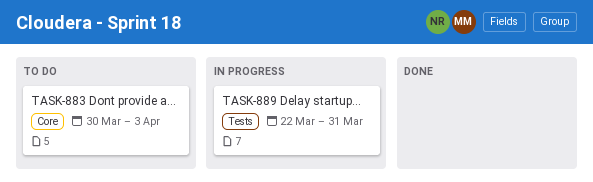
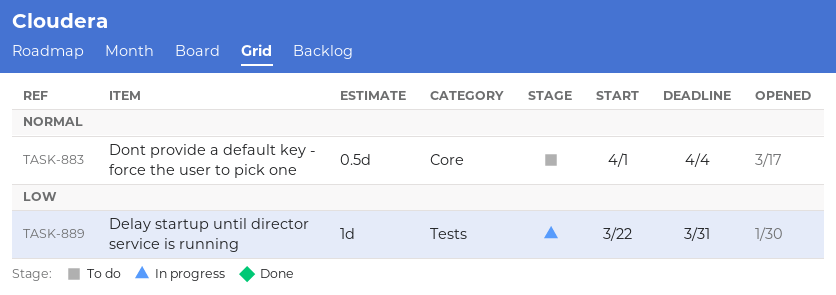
TASK-883, start: Mar 30 -> Apr 1
TASK-883, due: Apr 3 -> Apr 4

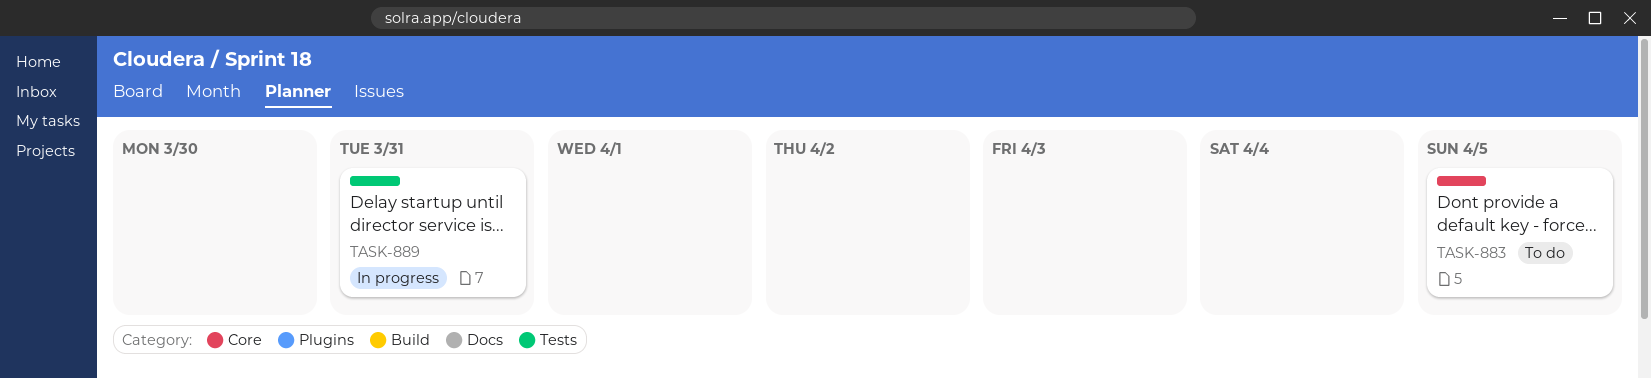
TASK-883, due: Apr 4 -> Apr 5

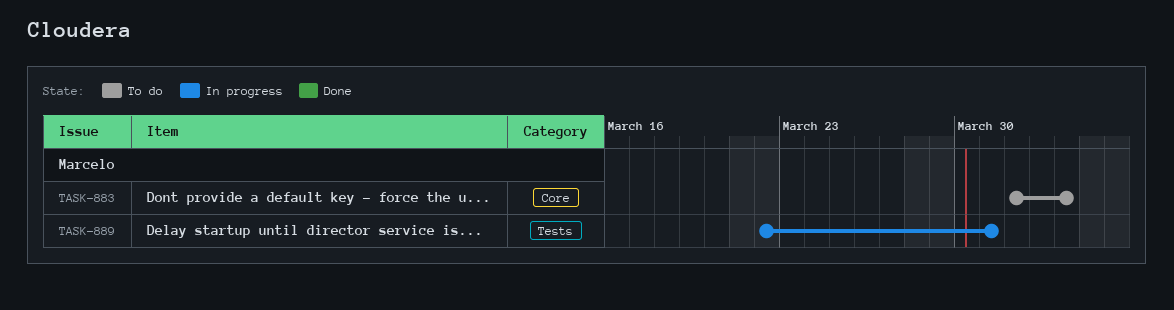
TASK-883, due: Apr 5 -> Apr 3

